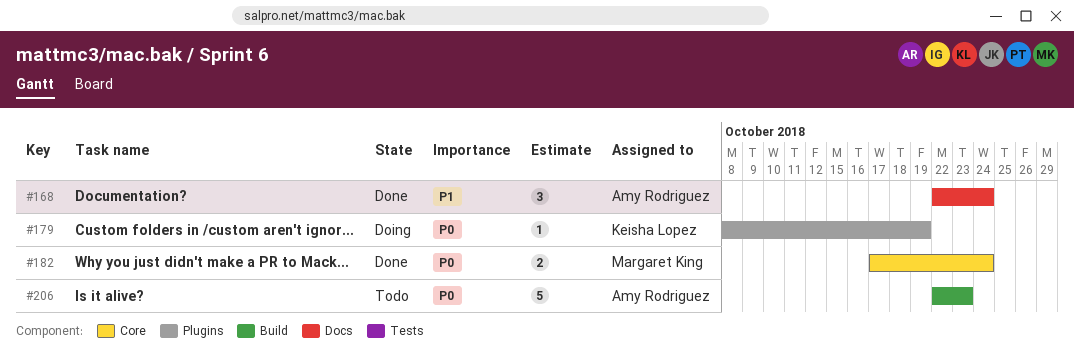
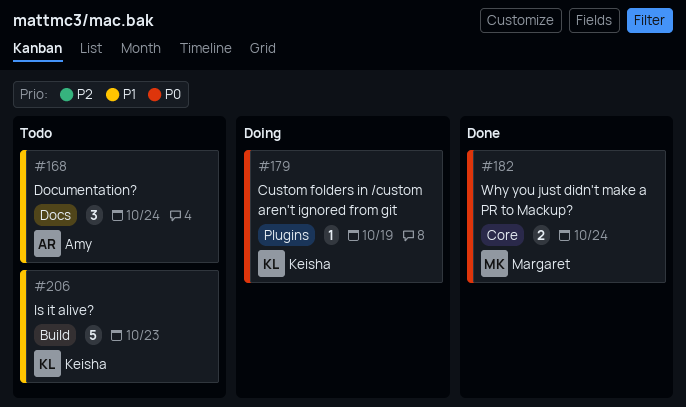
#168, status: Done -> Todo
#206, owner: Amy Rodriguez -> Keisha Lopez
#206, priority: P0 -> P1

